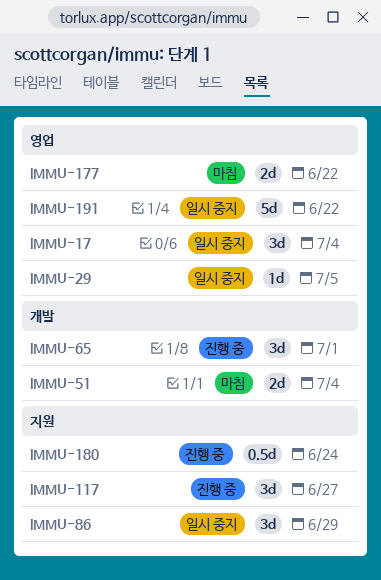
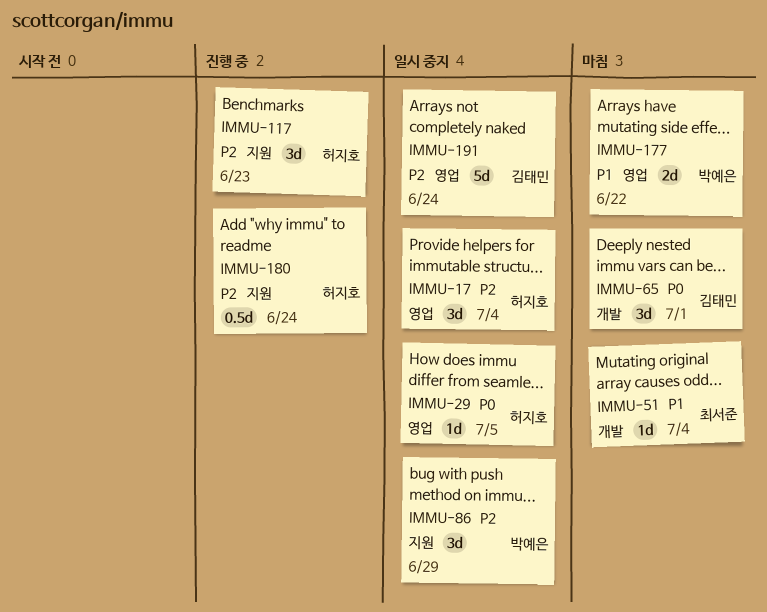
IMMU-51, estimate: 2d -> 1d
IMMU-65, status: 진행 중 -> 마침
IMMU-117, due: Jun 27 -> Jun 23
IMMU-191, due: Jun 22 -> Jun 24

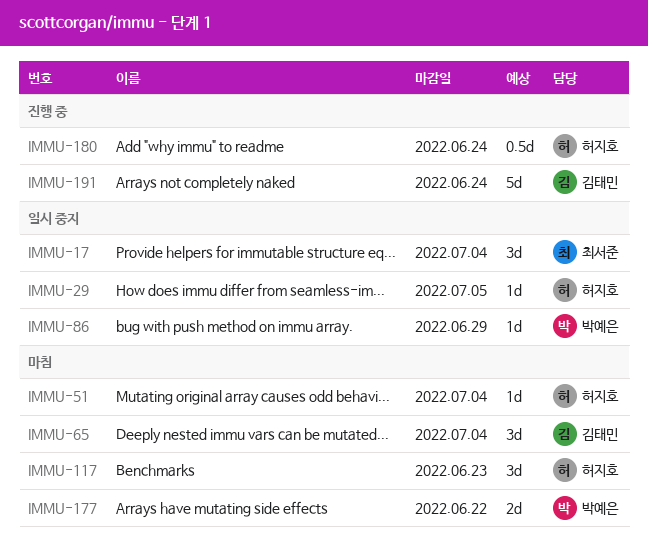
IMMU-17, owner: 허지호 -> 최서준
IMMU-51, owner: 최서준 -> 허지호
IMMU-65, due: Jul 1 -> Jul 4
IMMU-86, estimate: 3d -> 1d
IMMU-117, status: 진행 중 -> 마침
IMMU-191, status: 일시 중지 -> 진행 중

